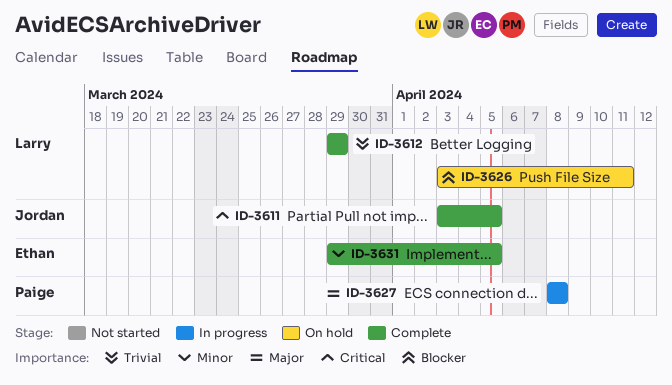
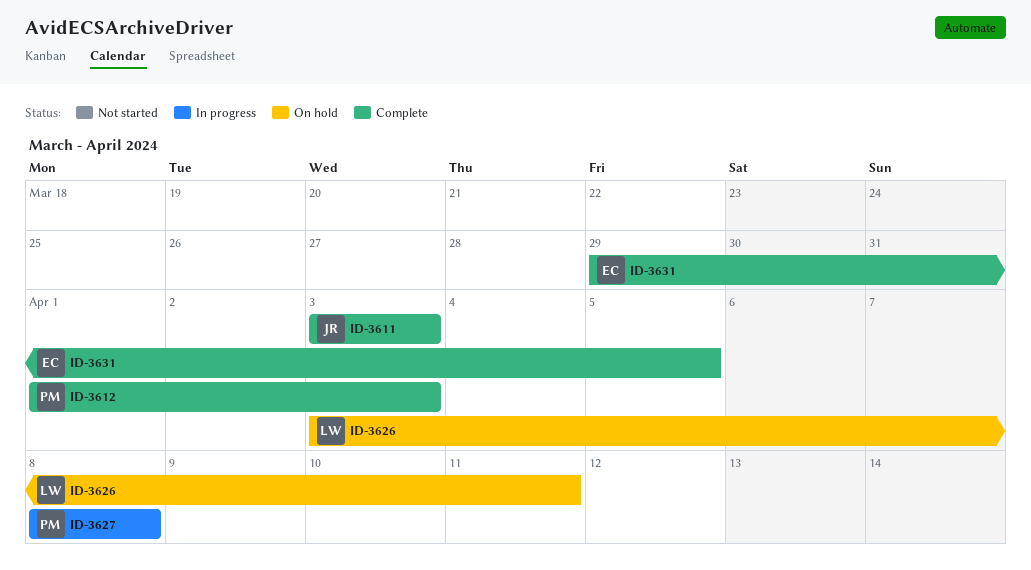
ID-3611, due: Apr 5 -> Apr 3
ID-3612, owner: Larry -> Paige
ID-3612, start: Mar 29 -> Apr 1
ID-3612, due: Mar 29 -> Apr 3

